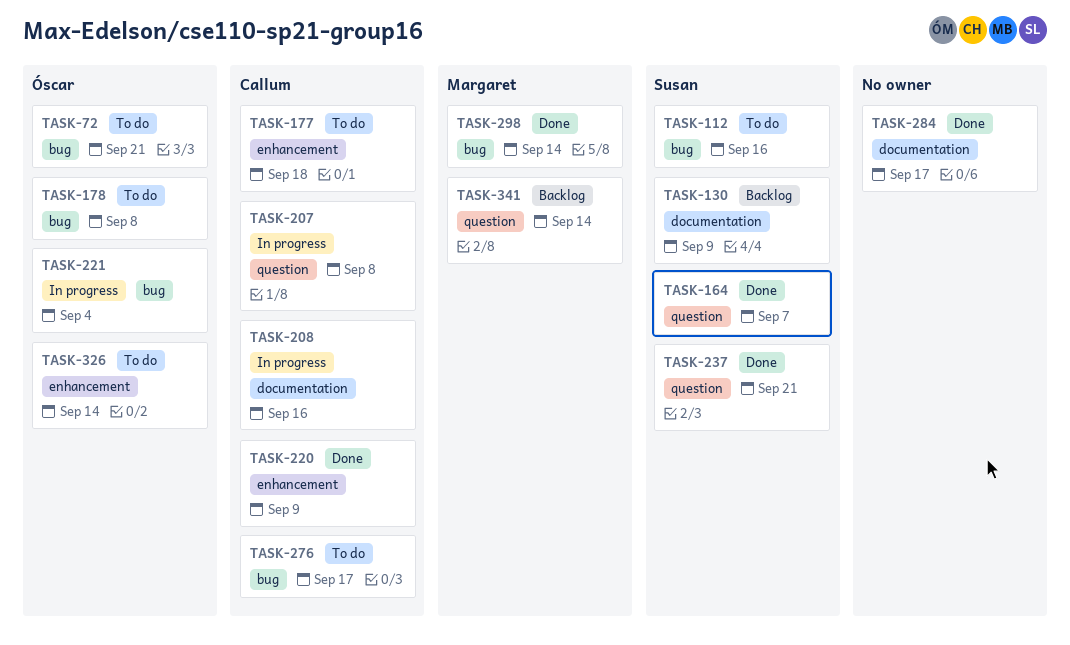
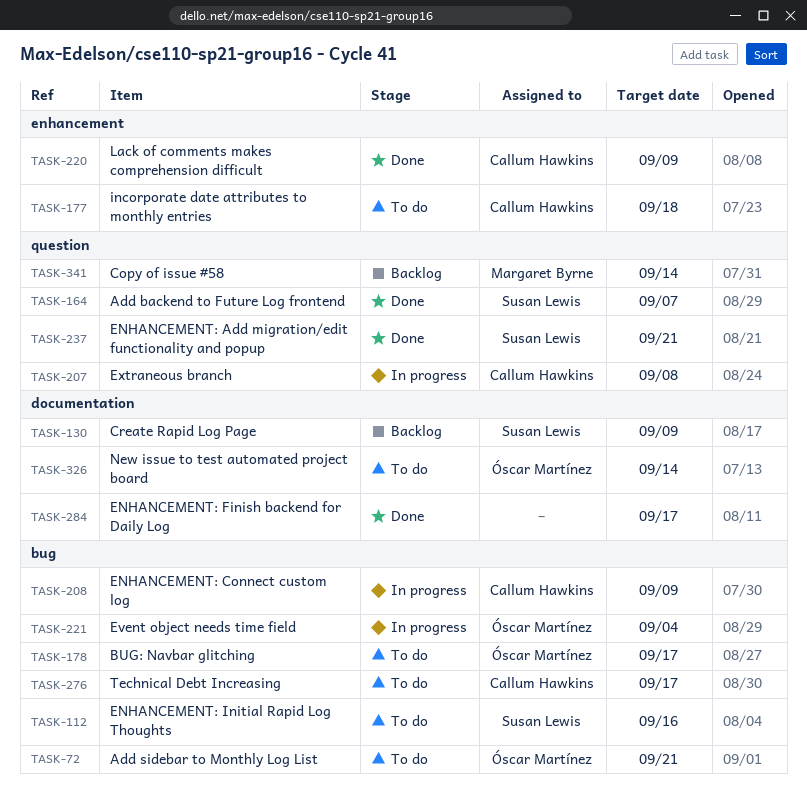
TASK-178, due: Sep 8 -> Sep 17
TASK-208, label: documentation -> bug
TASK-208, due: Sep 16 -> Sep 9
TASK-298: present -> none
TASK-326, label: enhancement -> documentation

